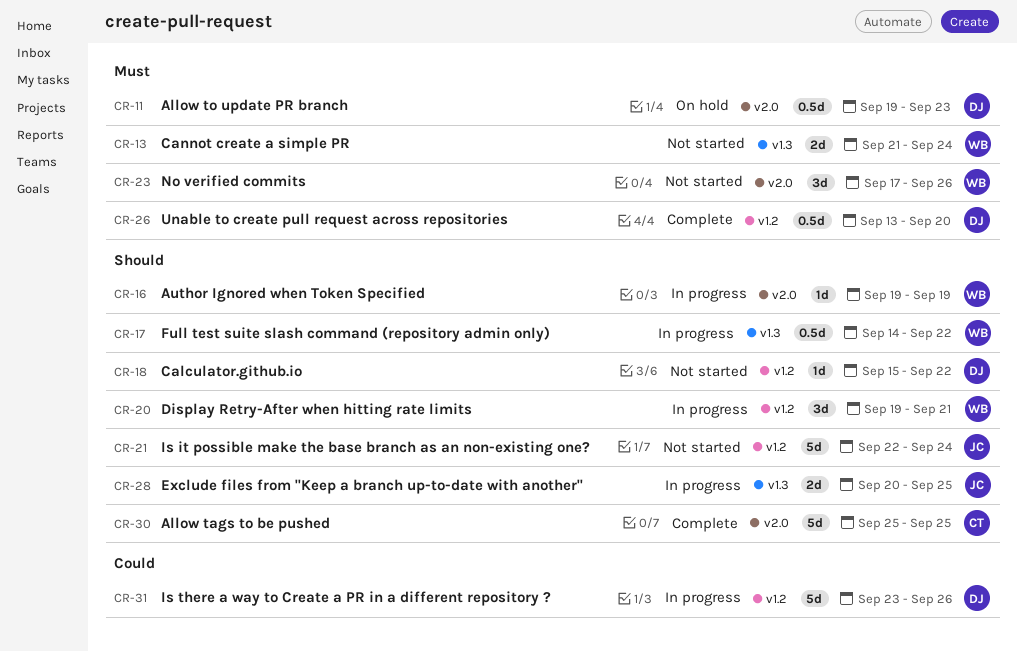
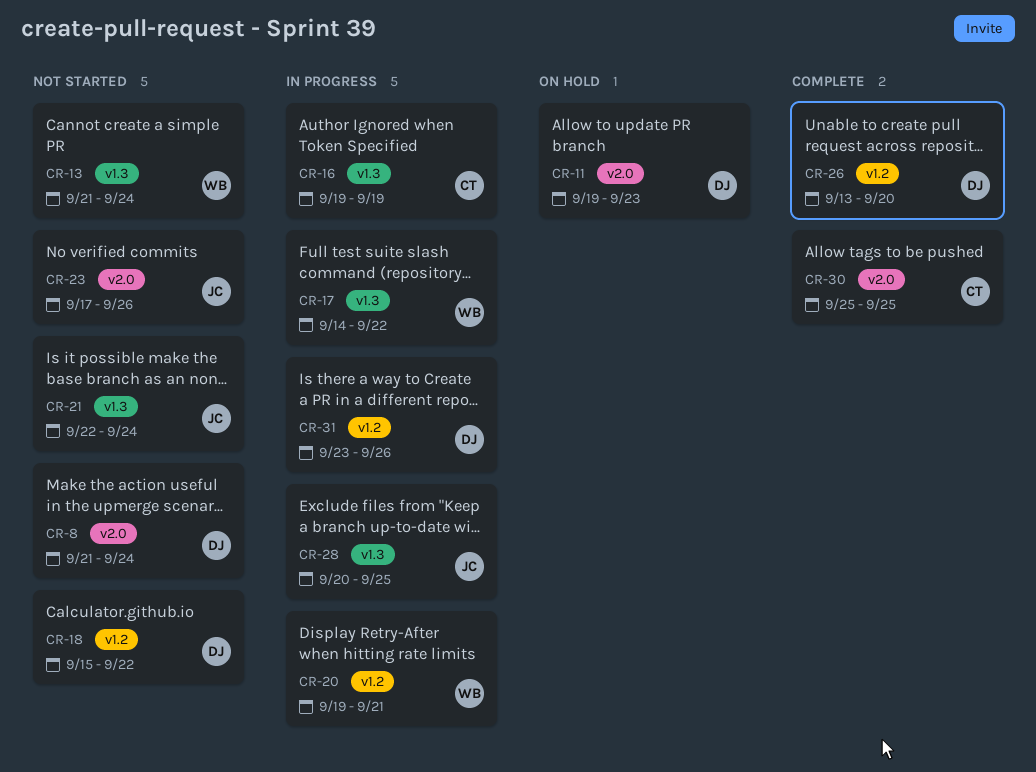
CR-8: none -> present
CR-16, owner: WB -> CT
CR-16, label: v2.0 -> v1.3
CR-21, label: v1.2 -> v1.3
CR-23, owner: WB -> JC

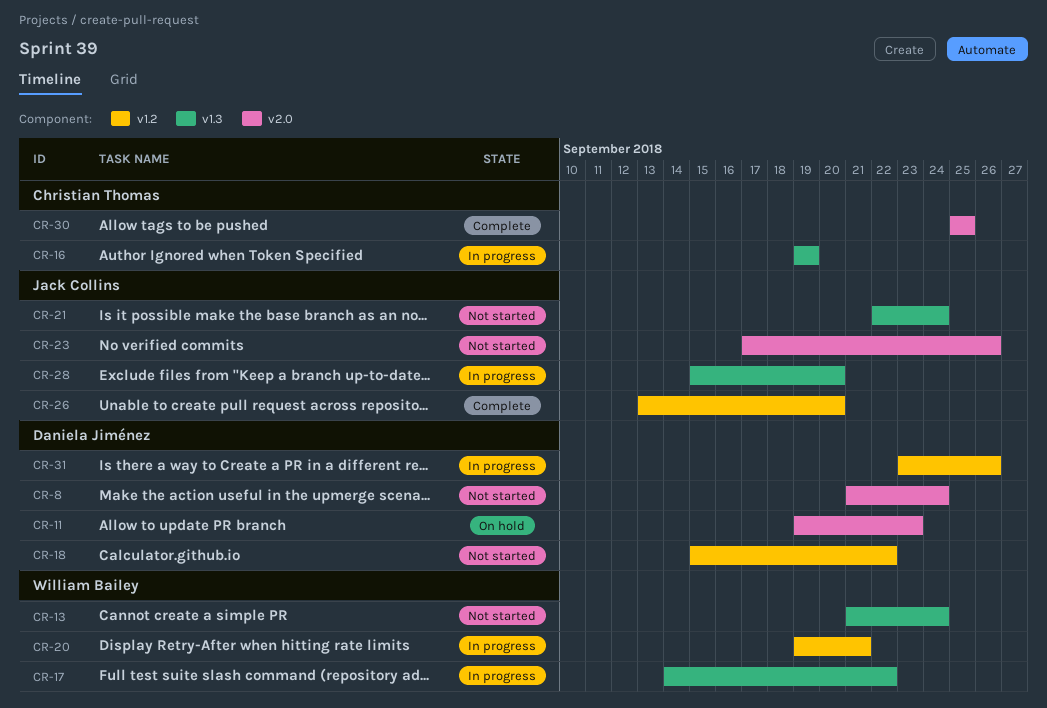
CR-26, owner: Daniela Jiménez -> Jack Collins
CR-28, start: Sep 20 -> Sep 15
CR-28, due: Sep 25 -> Sep 20

